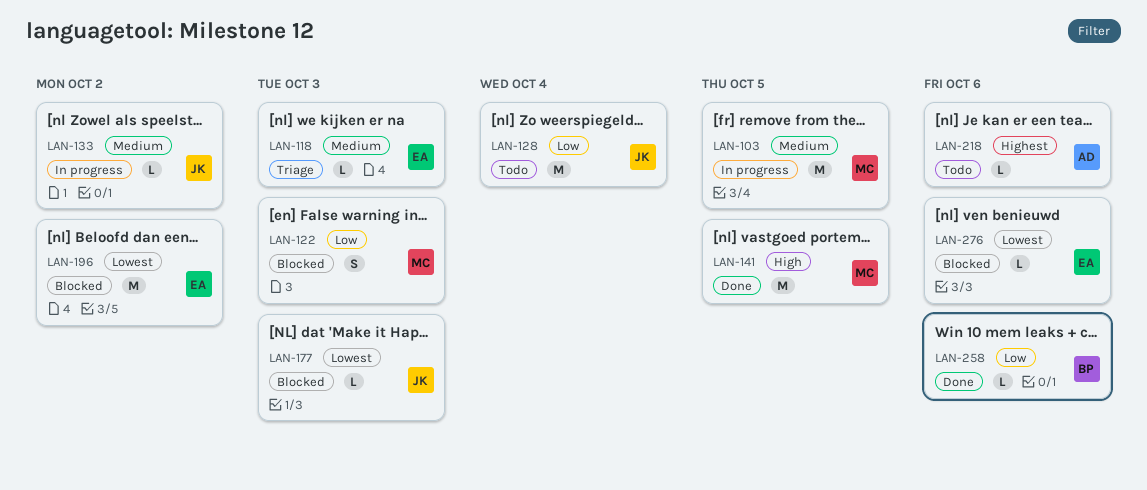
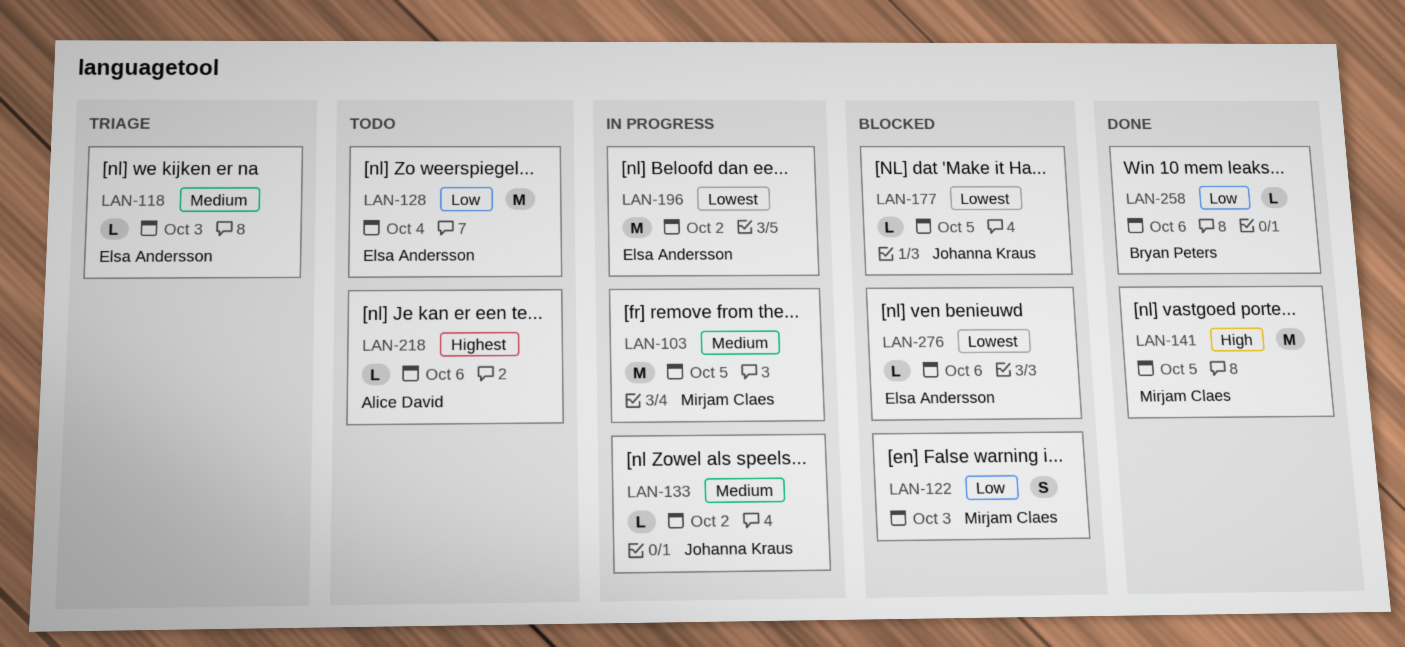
LAN-128, owner: Johanna Kraus -> Elsa Andersson
LAN-177, due: Oct 3 -> Oct 5
LAN-196, status: Blocked -> In progress

